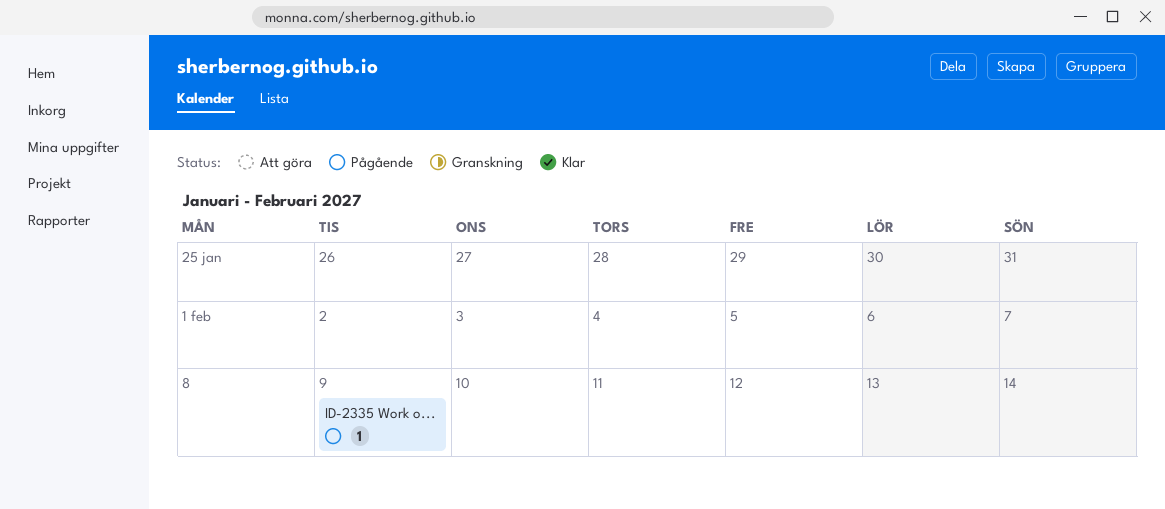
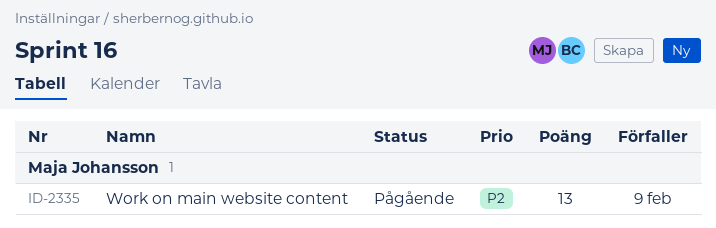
ID-2335, estimate: 1 -> 13

